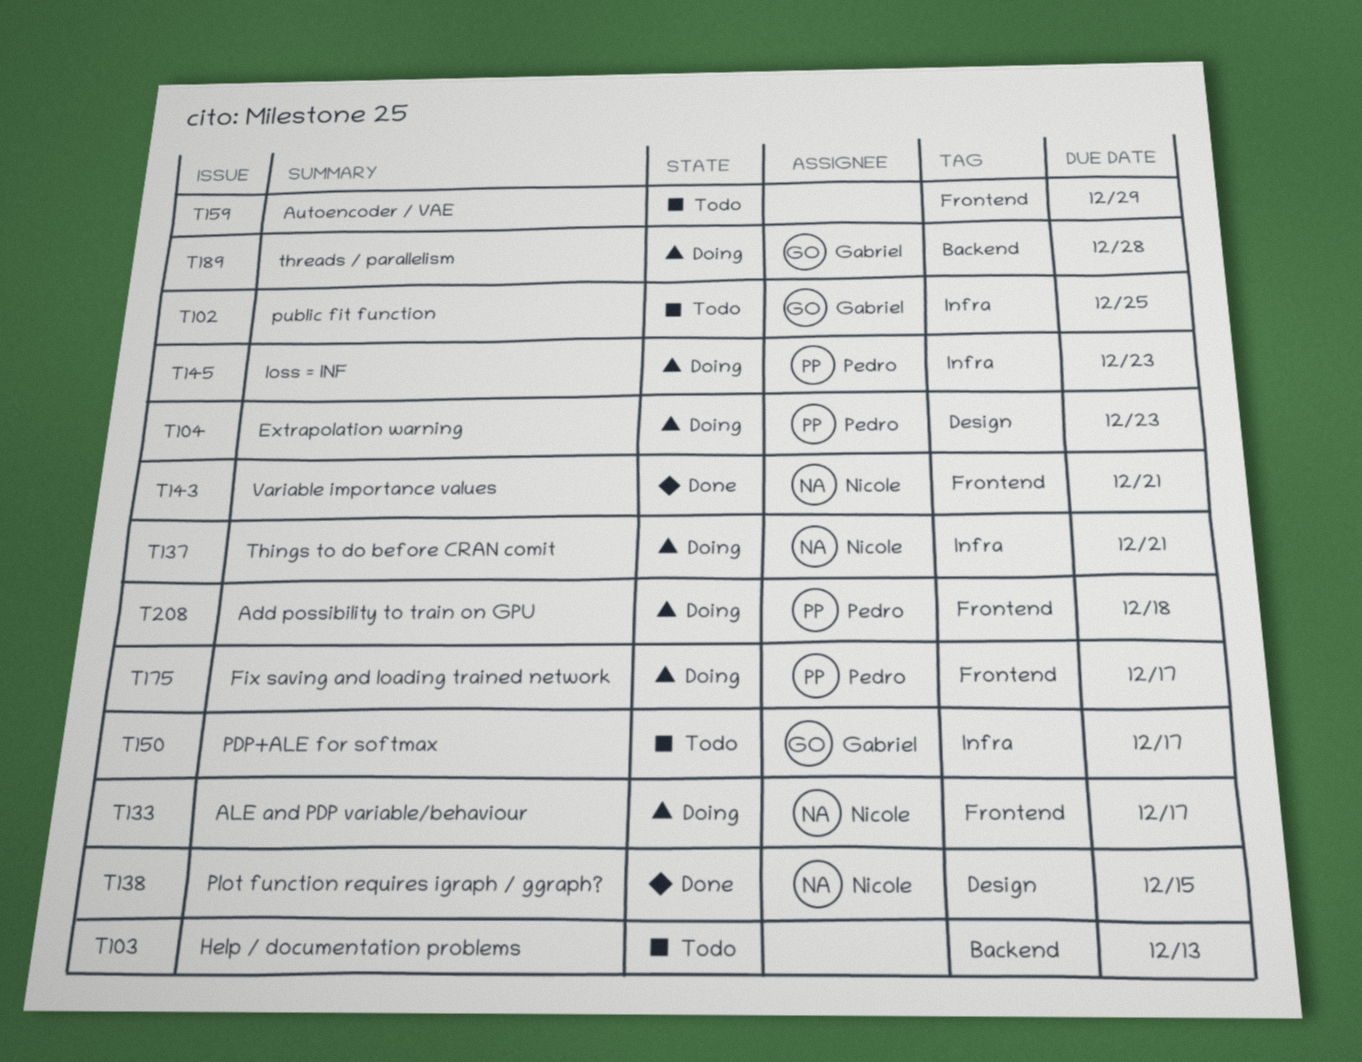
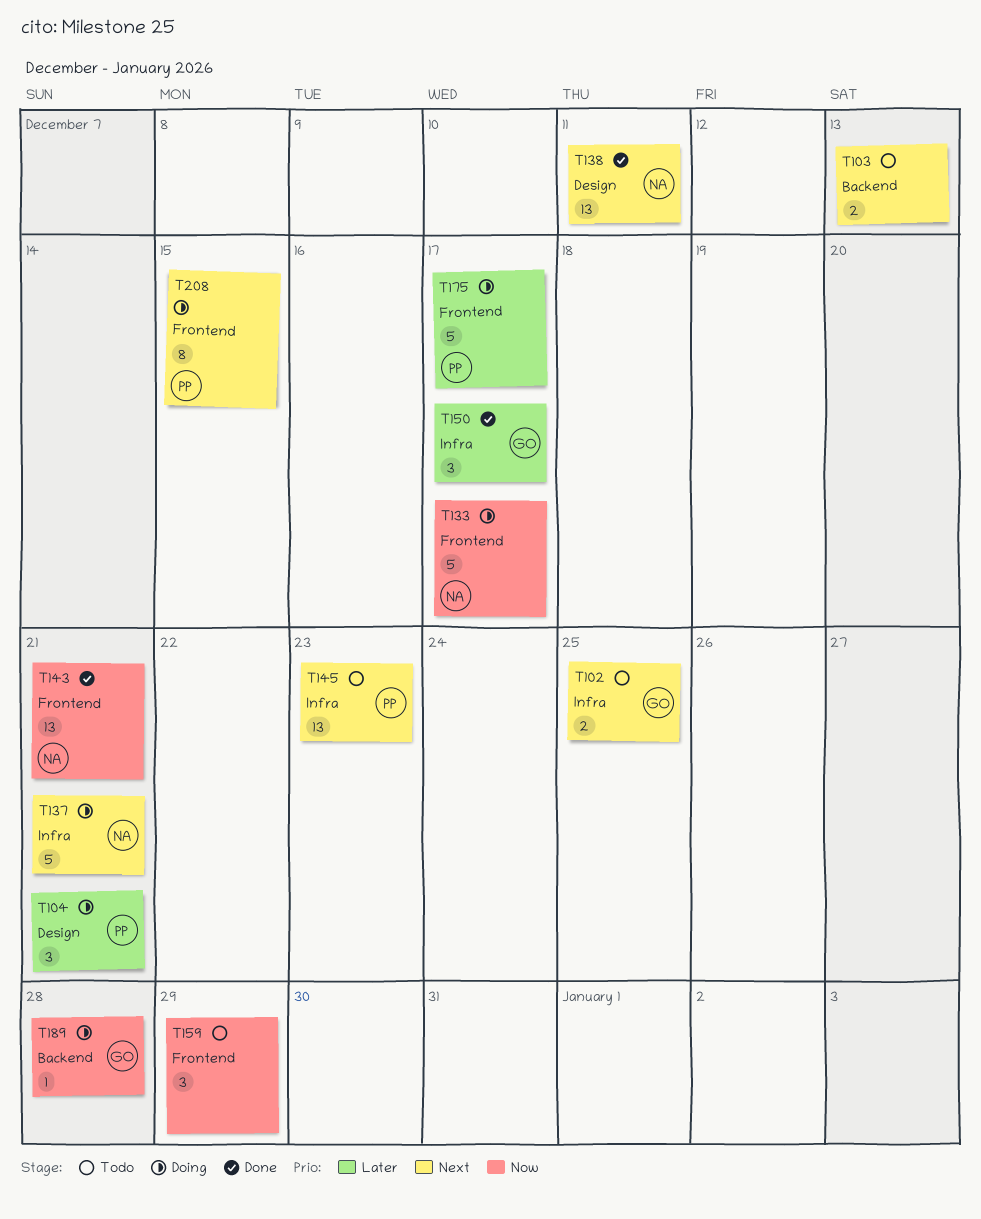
T104, due: Dec 23 -> Dec 21
T138, due: Dec 15 -> Dec 11
T145, status: Doing -> Todo
T150, status: Todo -> Done
T208, due: Dec 18 -> Dec 15

